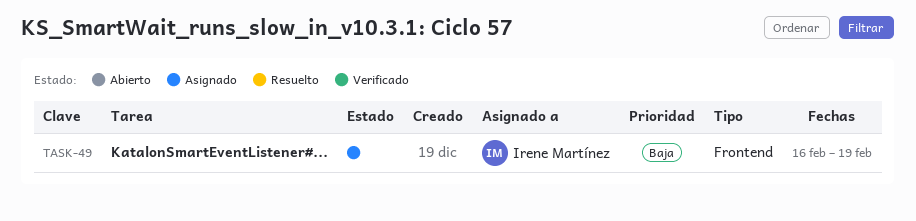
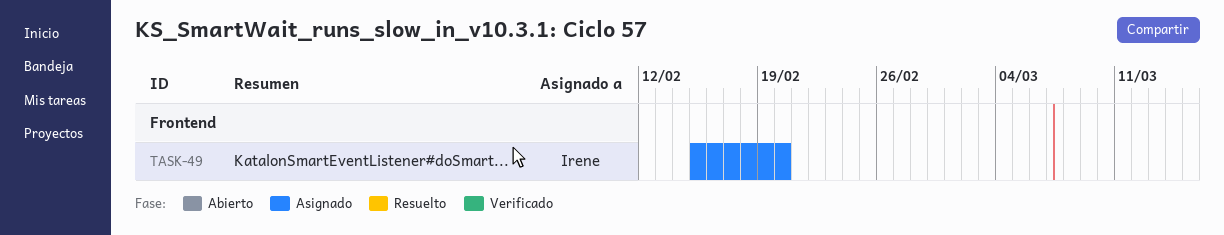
TASK-49, start: Feb 16 -> Feb 15
TASK-49, due: Feb 19 -> Feb 20

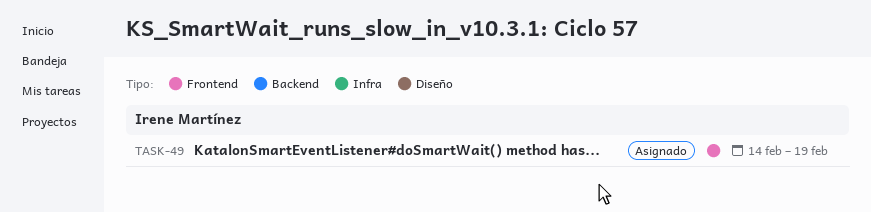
TASK-49, start: Feb 15 -> Feb 14
TASK-49, due: Feb 20 -> Feb 19

